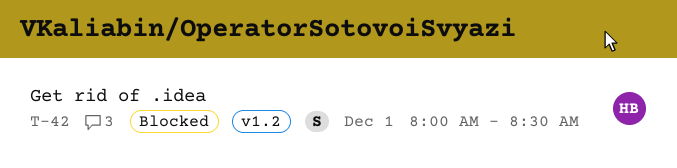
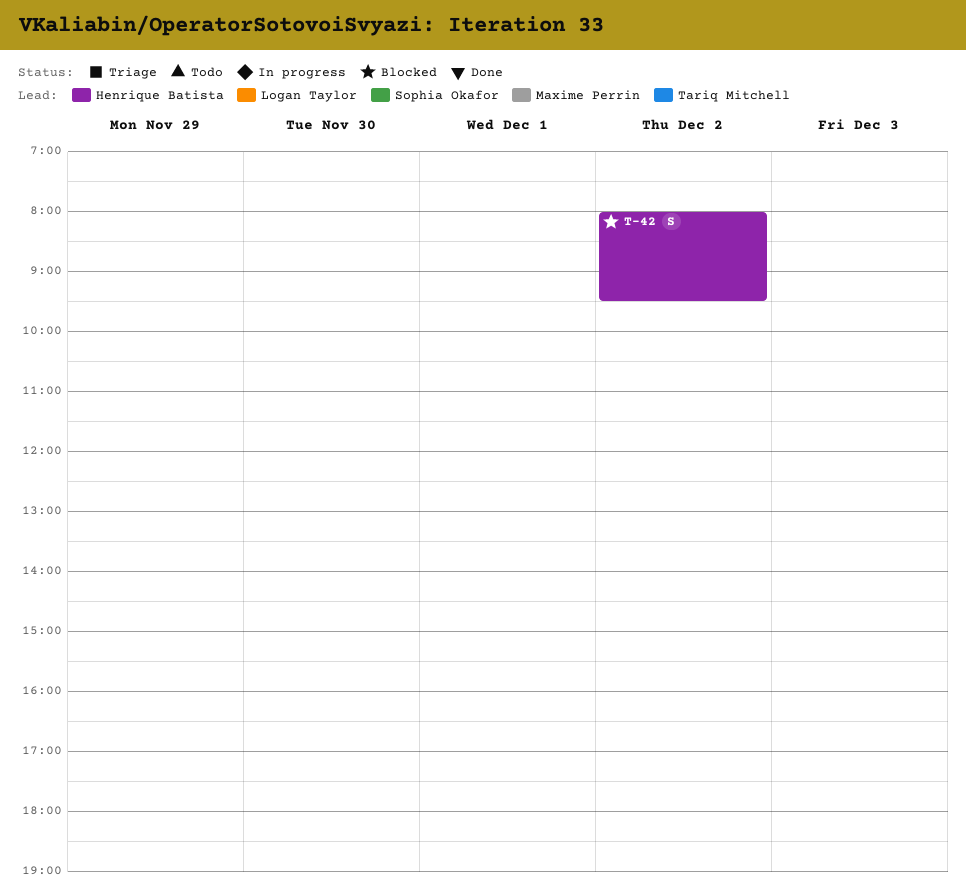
T-42, day: Dec 1 -> Dec 2
T-42, ends: 08:30 -> 09:30

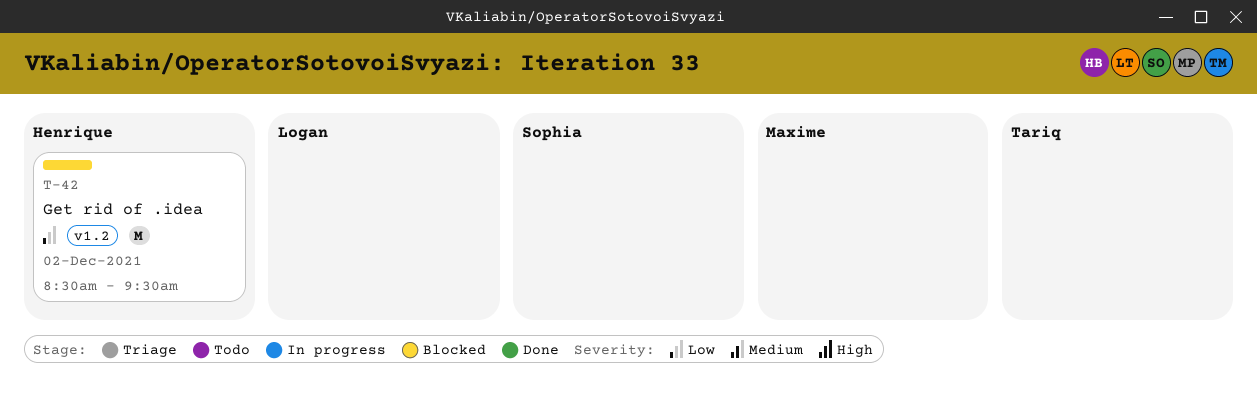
T-42, estimate: S -> M
T-42, begins: 08:00 -> 08:30

